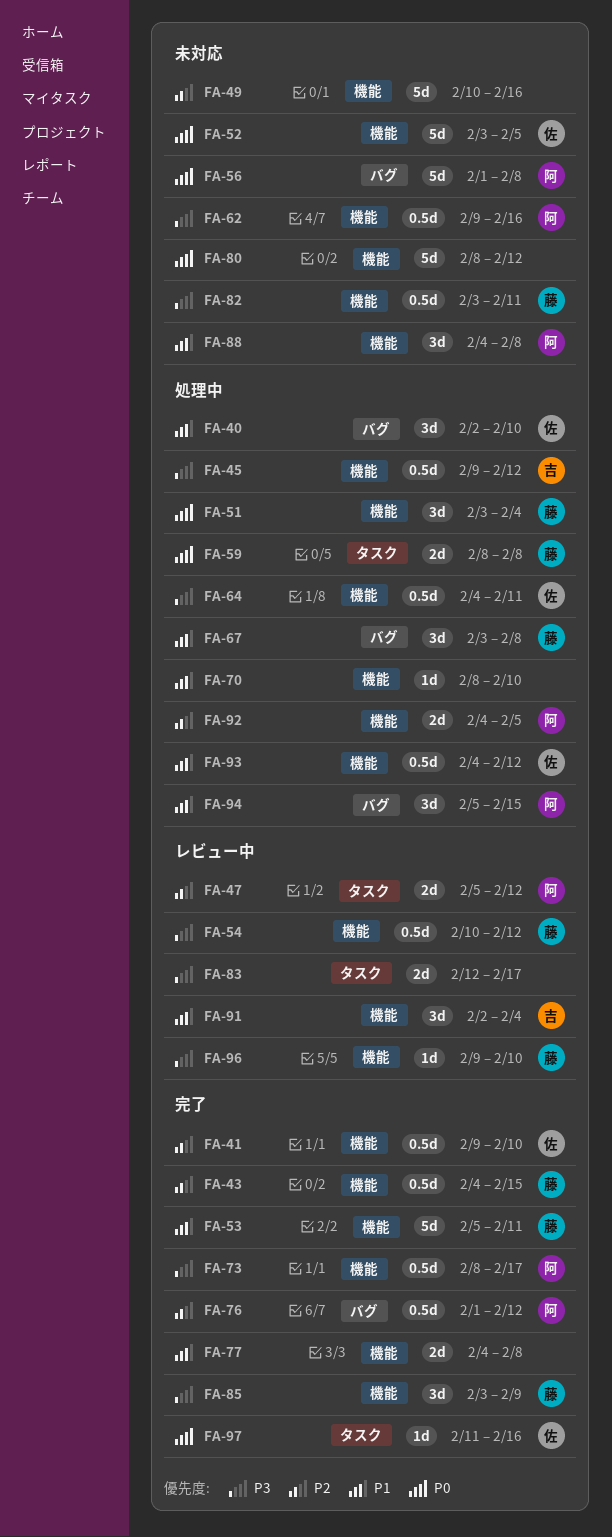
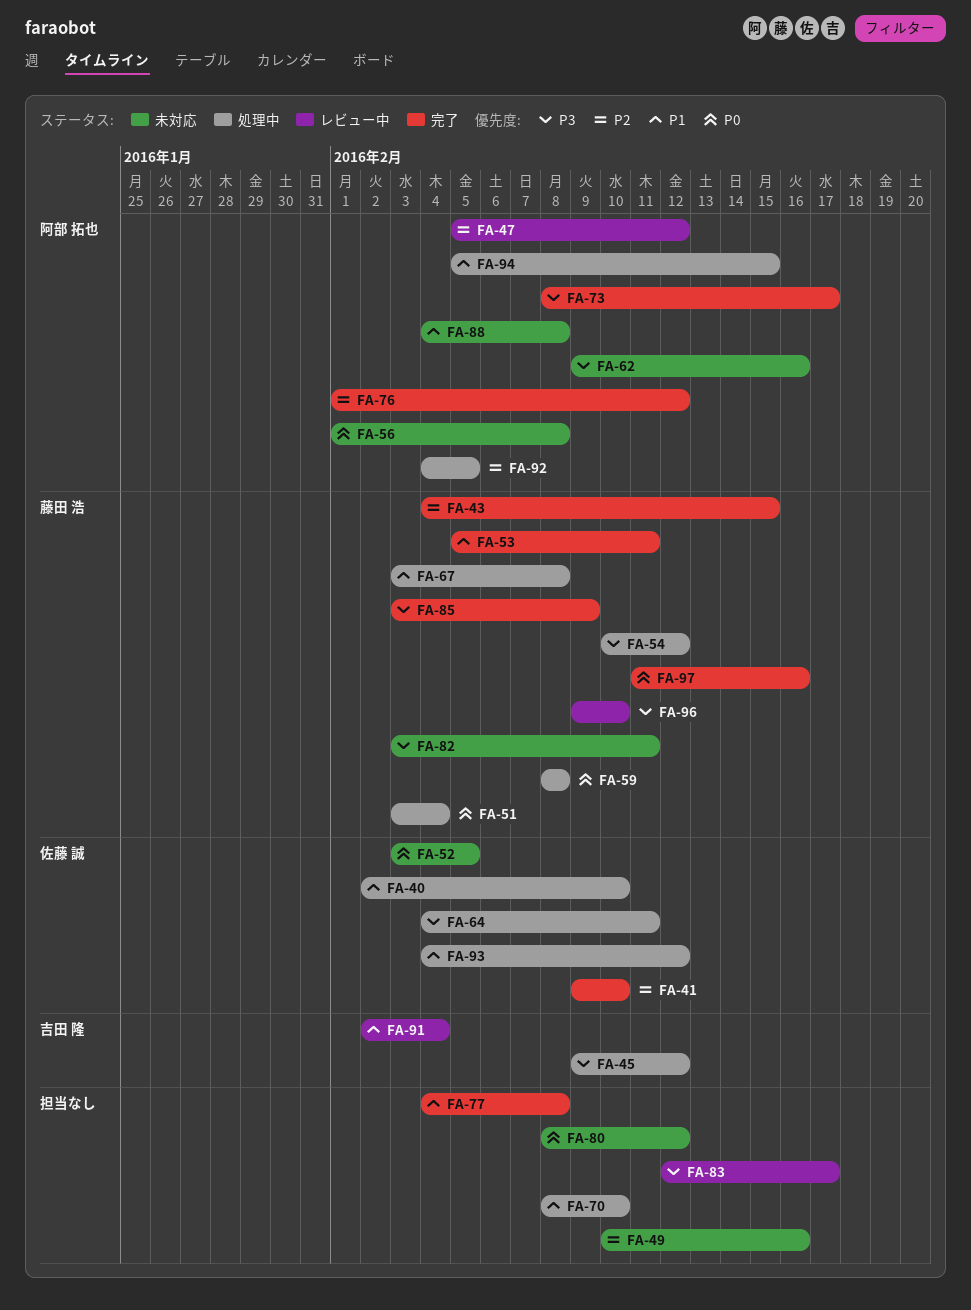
FA-54, status: レビュー中 -> 処理中
FA-97, owner: 佐藤 誠 -> 藤田 浩

